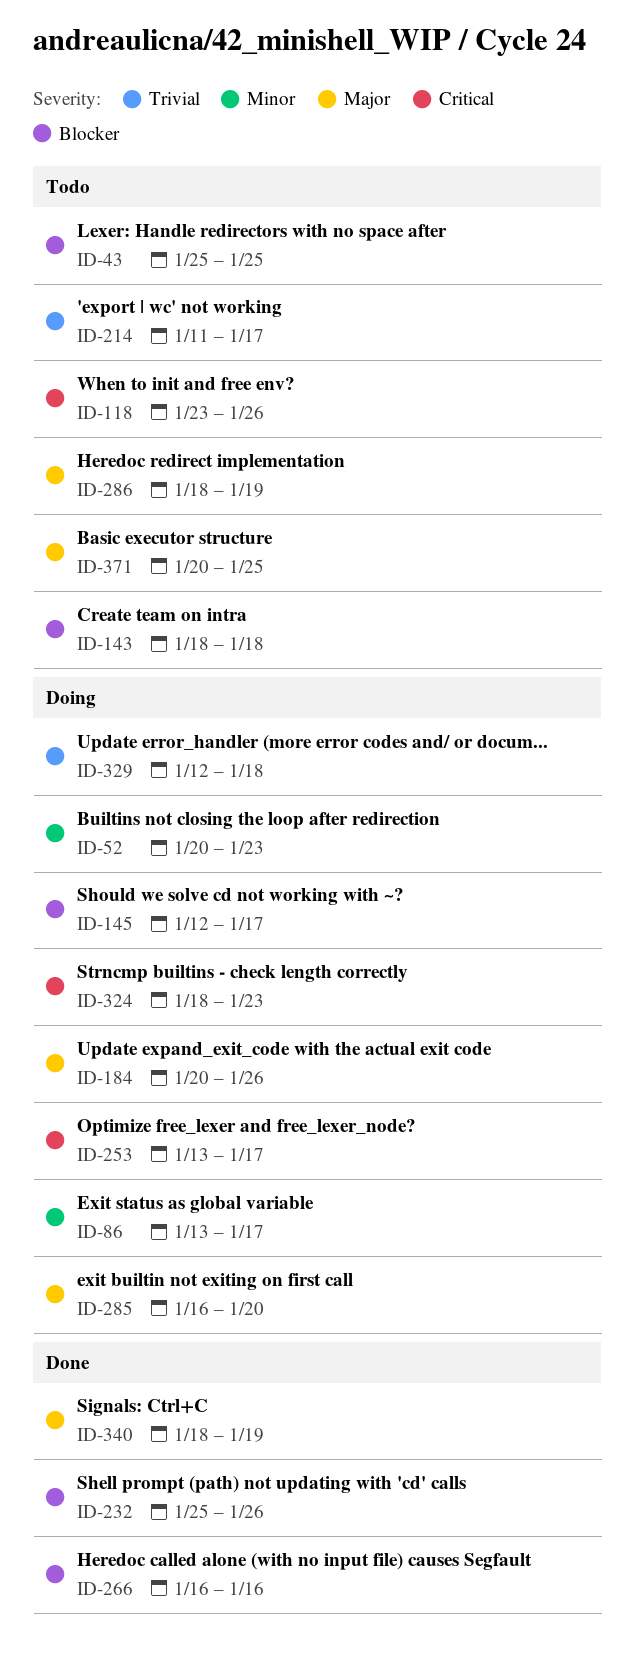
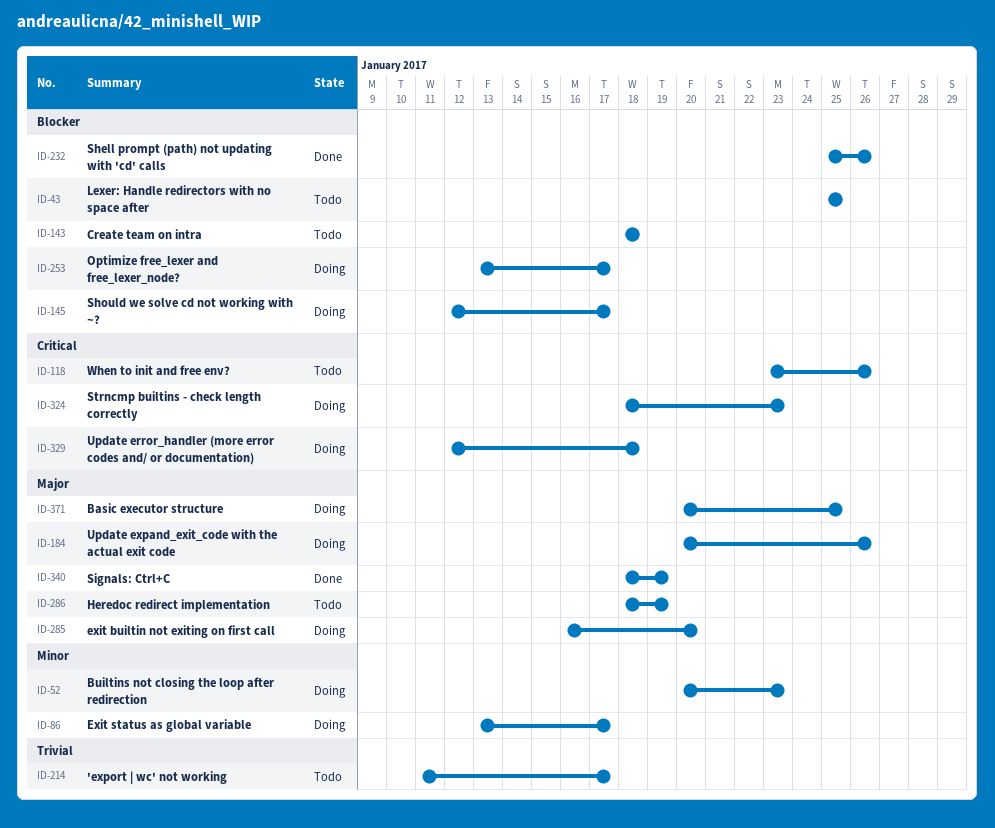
ID-253, priority: Critical -> Blocker
ID-266: present -> none
ID-329, priority: Trivial -> Critical
ID-371, status: Todo -> Doing

